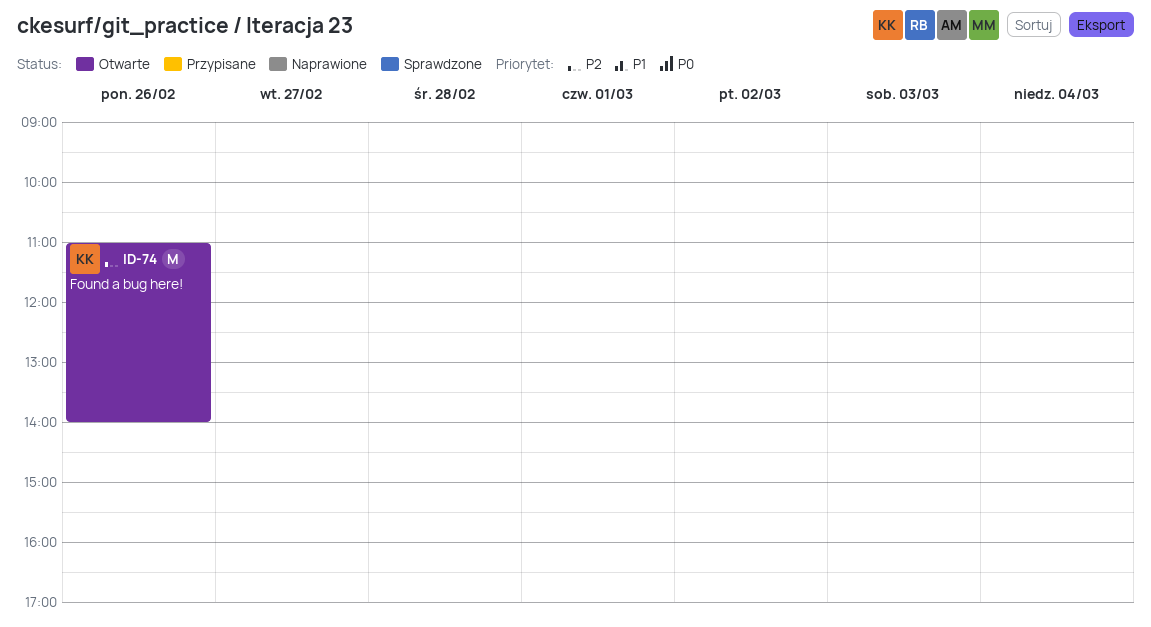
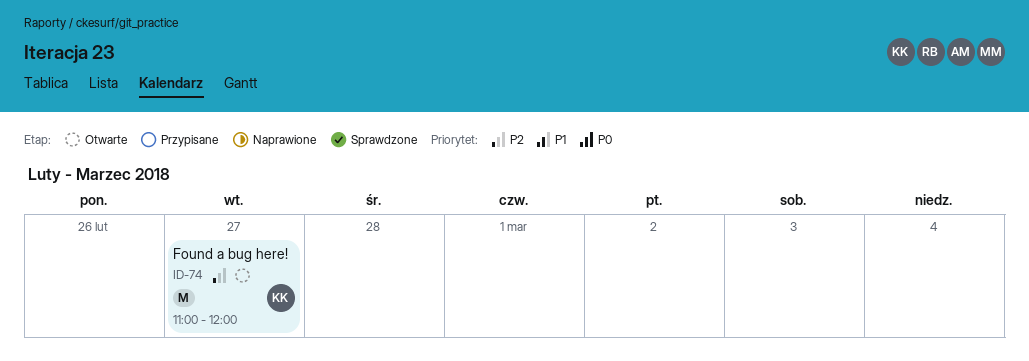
ID-74, day: Feb 26 -> Feb 27
ID-74, ends: 14:00 -> 12:00

